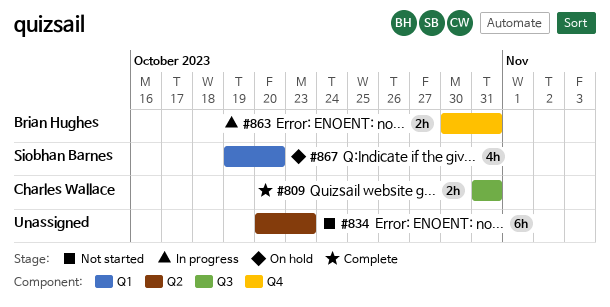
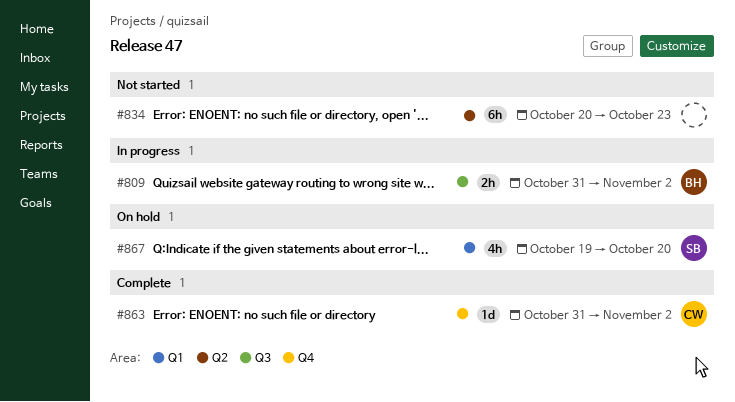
#809, status: Complete -> In progress
#809, owner: Charles Wallace -> Brian Hughes
#809, due: Oct 31 -> Nov 2
#863, status: In progress -> Complete
#863, owner: Brian Hughes -> Charles Wallace
#863, estimate: 2h -> 1d
#863, start: Oct 30 -> Oct 31
#863, due: Oct 31 -> Nov 2

